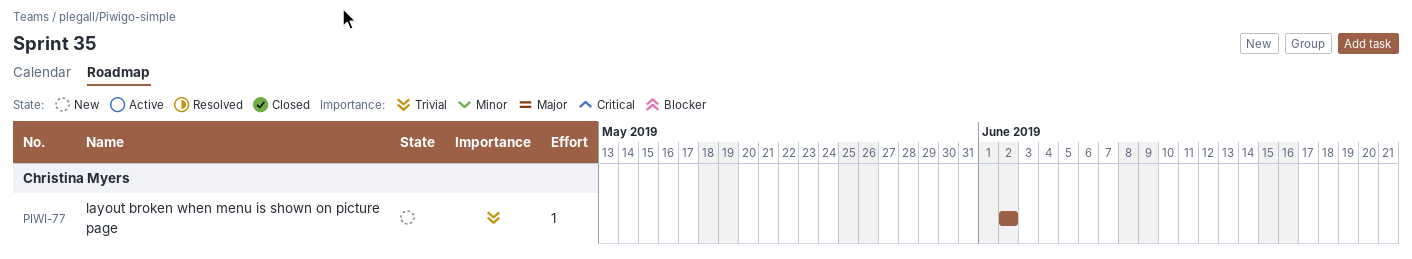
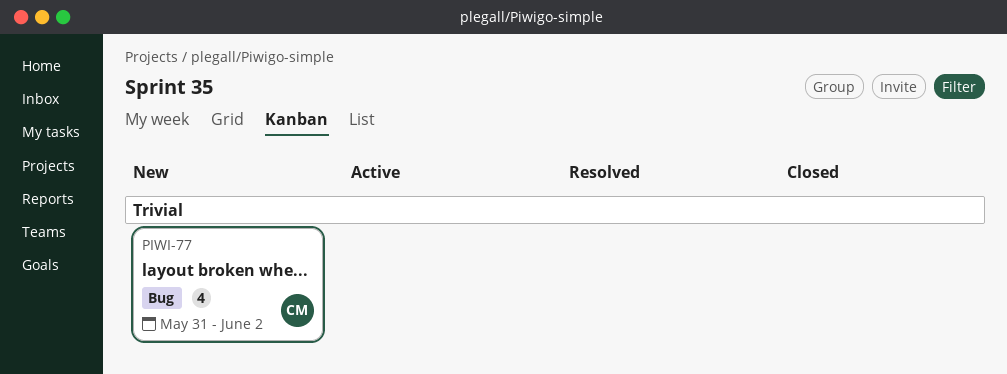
PIWI-77, estimate: 1 -> 4
PIWI-77, start: Jun 2 -> May 31

